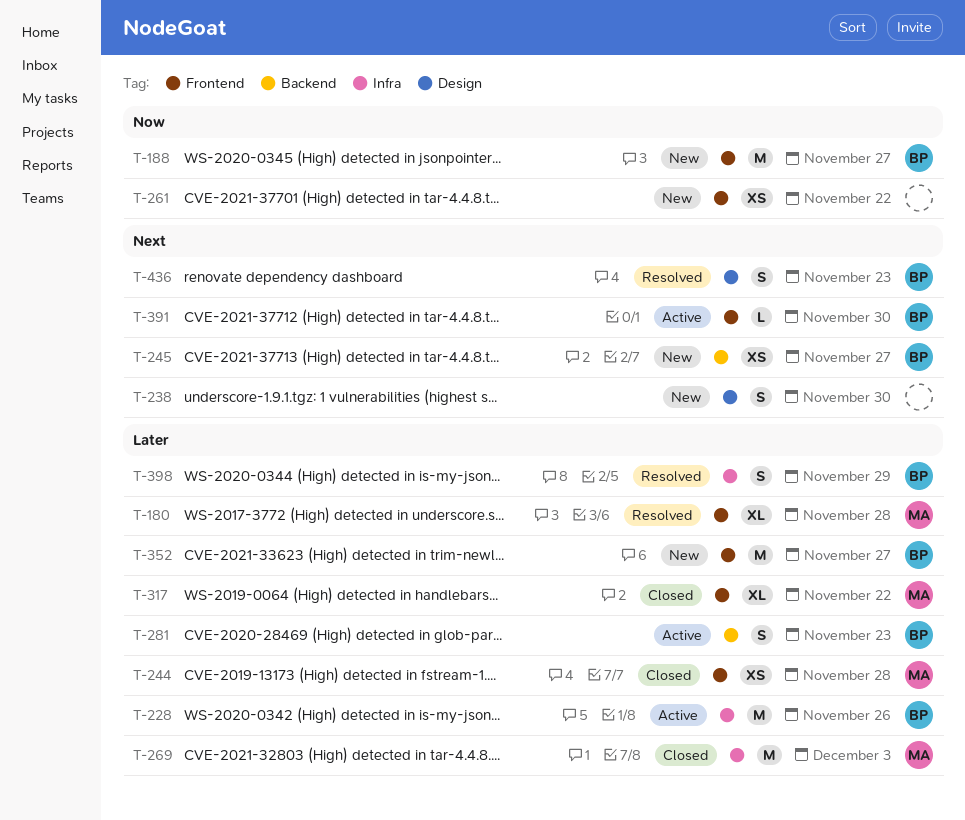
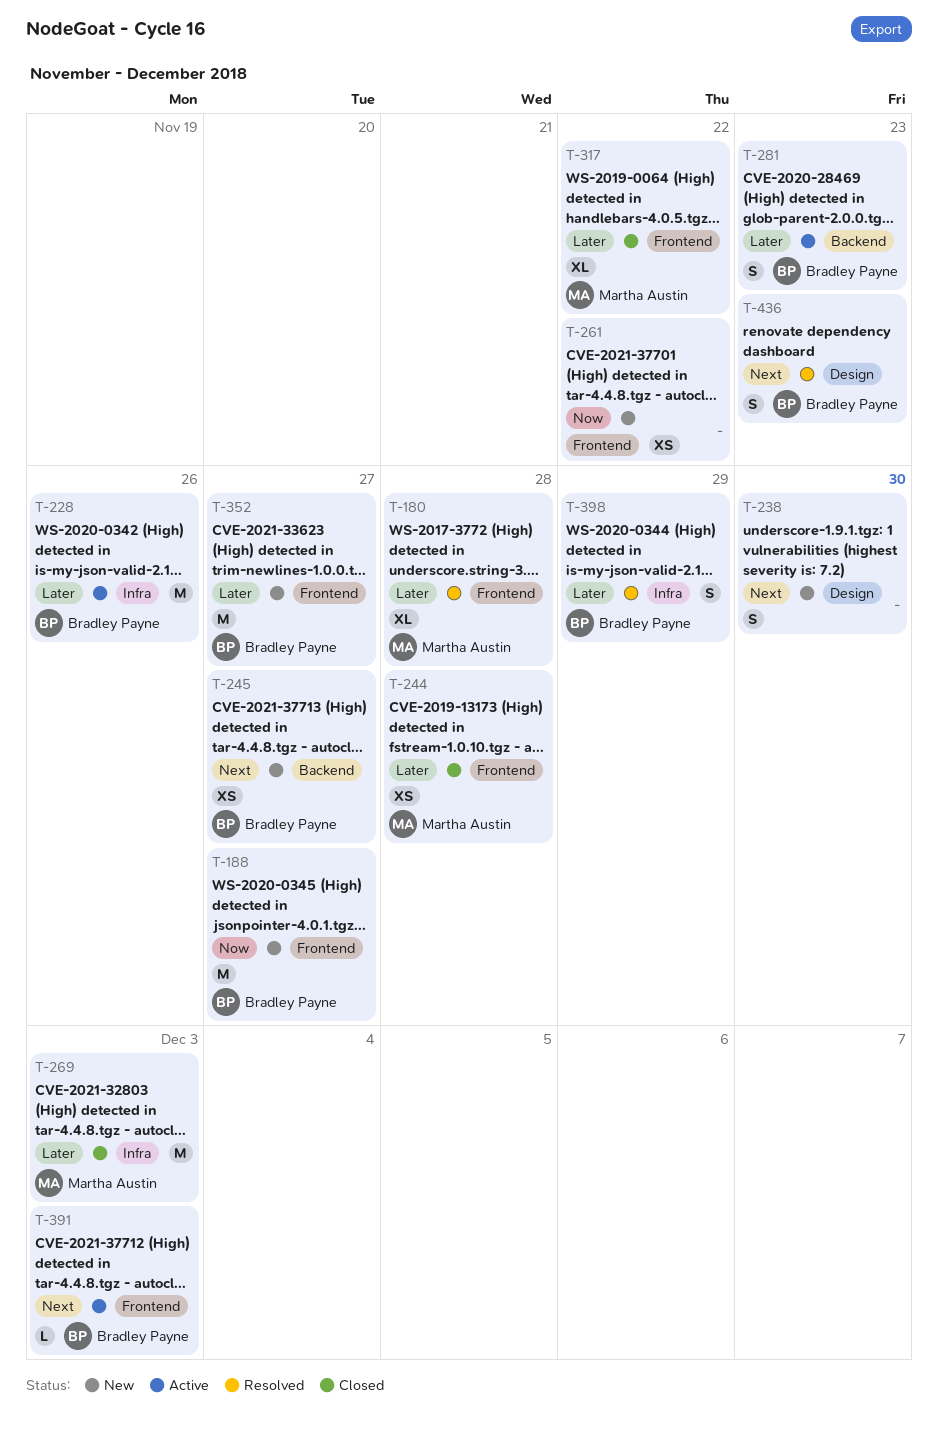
T-391, due: Nov 30 -> Dec 3

